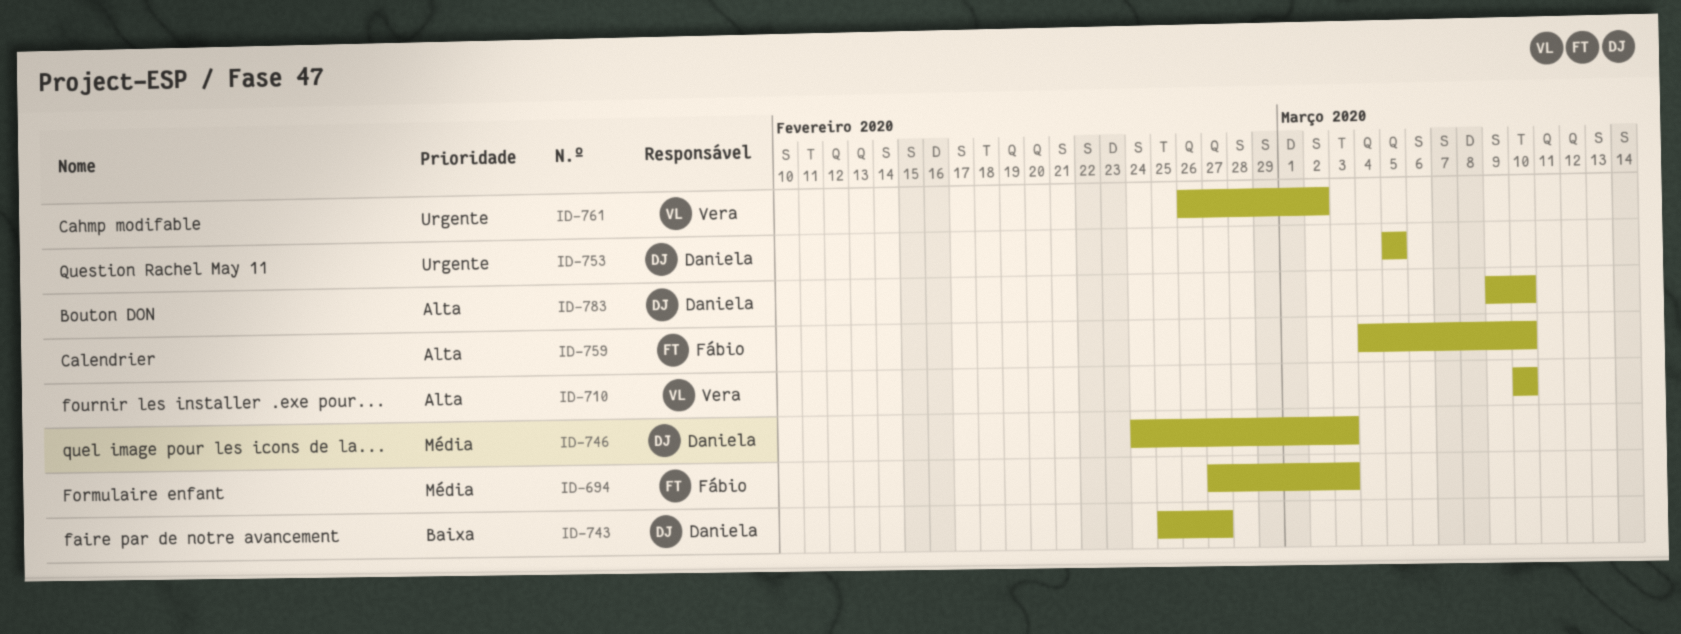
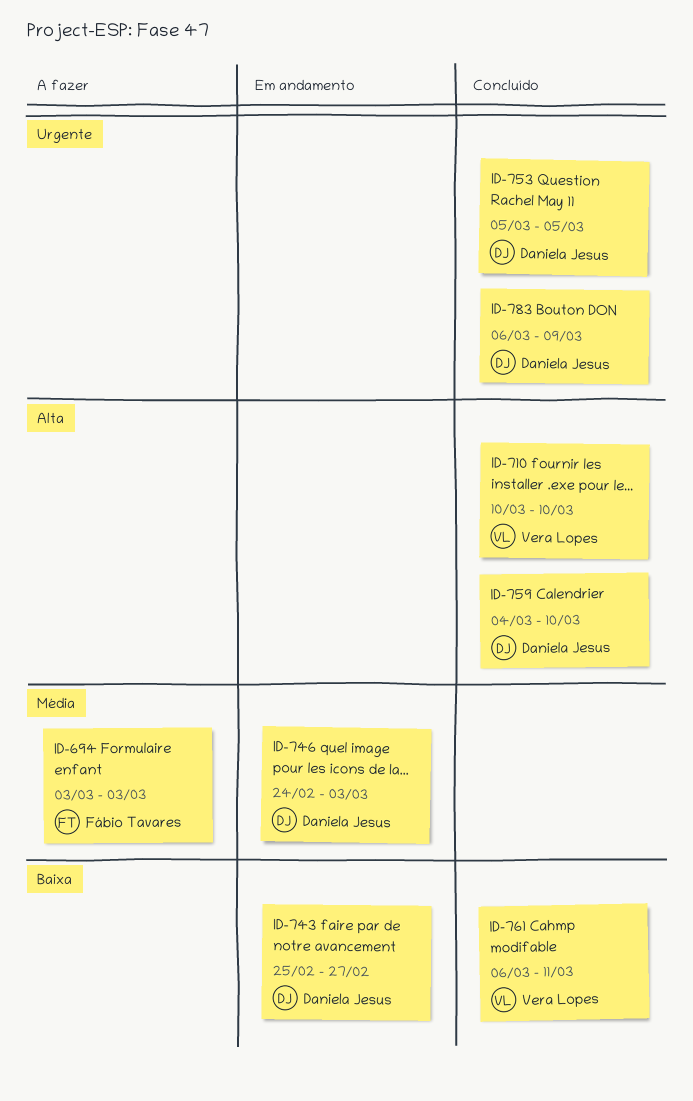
ID-694, start: Feb 27 -> Mar 3
ID-759, owner: Fábio Tavares -> Daniela Jesus
ID-761, priority: Urgente -> Baixa
ID-761, start: Feb 26 -> Mar 6
ID-761, due: Mar 2 -> Mar 11
ID-783, priority: Alta -> Urgente
ID-783, start: Mar 9 -> Mar 6
ID-783, due: Mar 10 -> Mar 9

